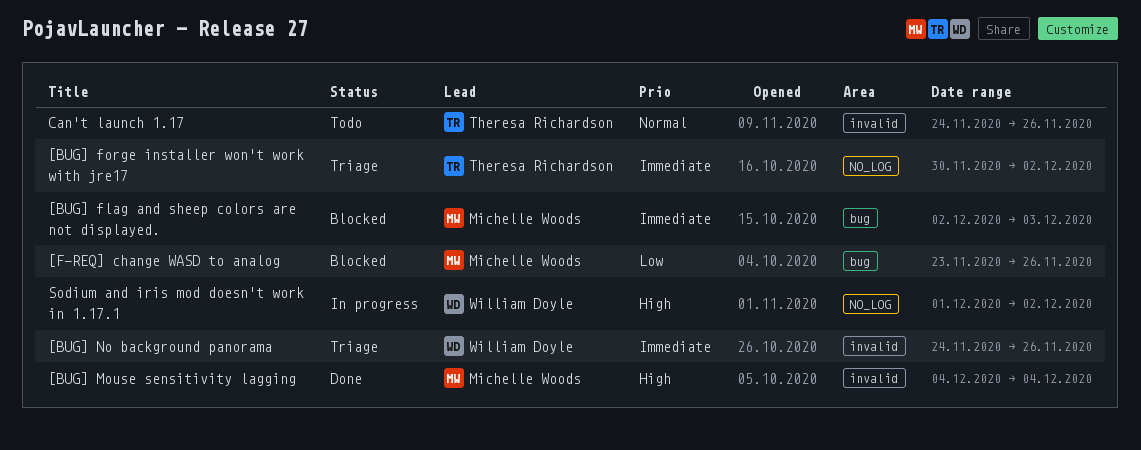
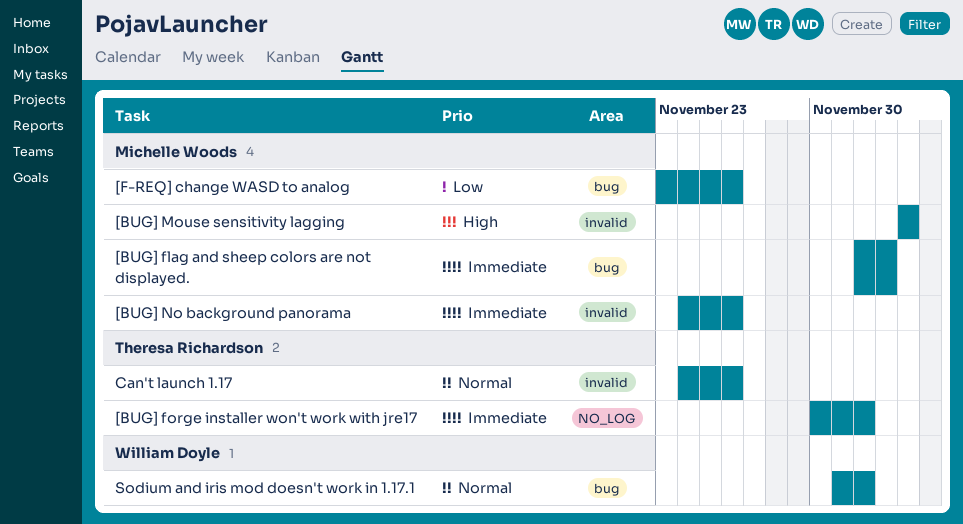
[BUG] No background panorama, owner: William Doyle -> Michelle Woods
Sodium and iris mod doesn't work in 1.17.1, priority: High -> Normal
Sodium and iris mod doesn't work in 1.17.1, label: NO_LOG -> bug

